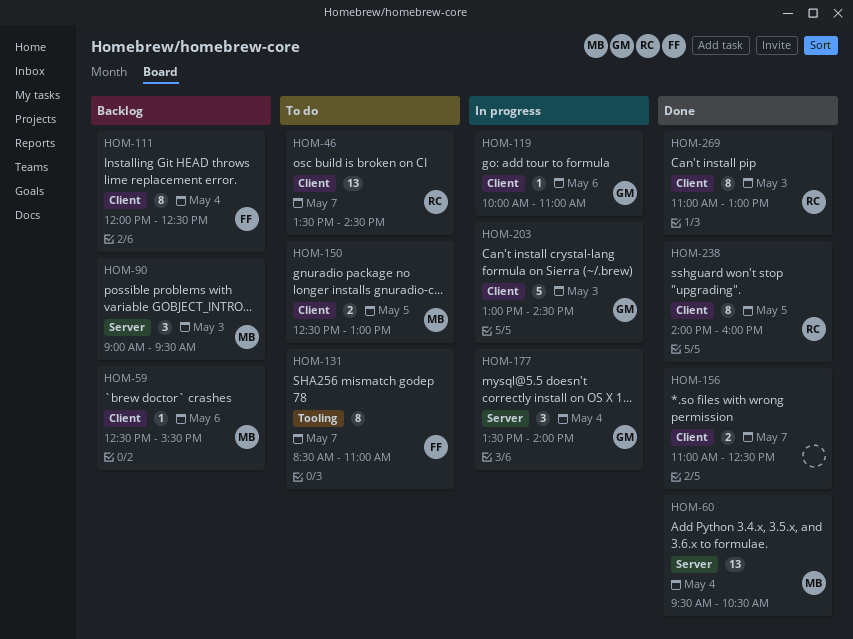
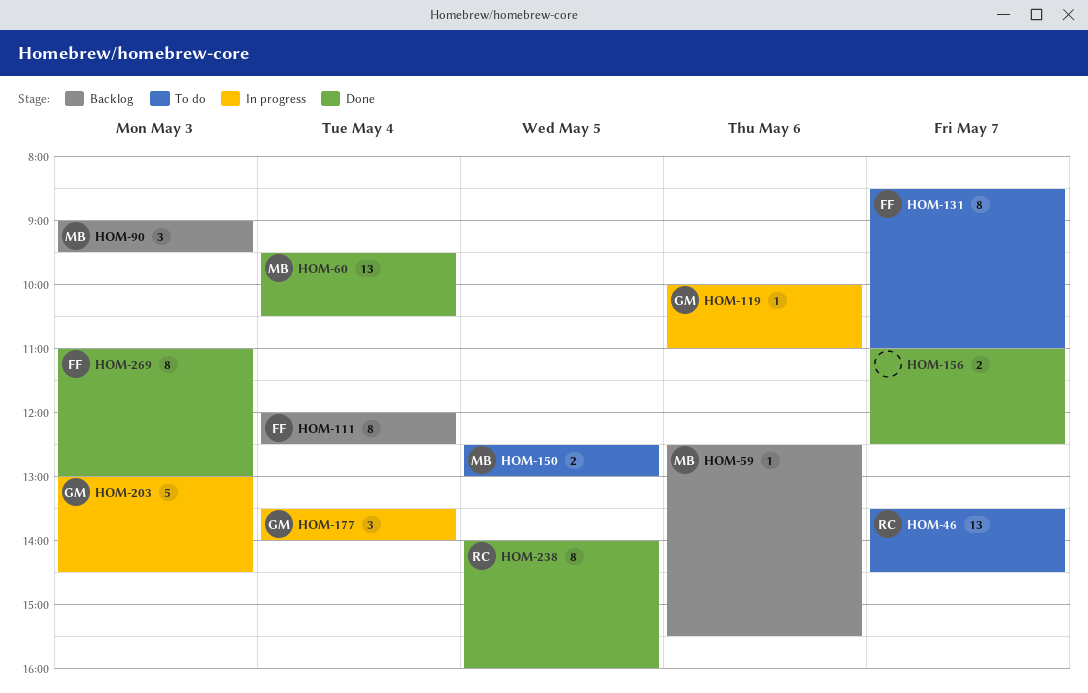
HOM-269, owner: RC -> FF

